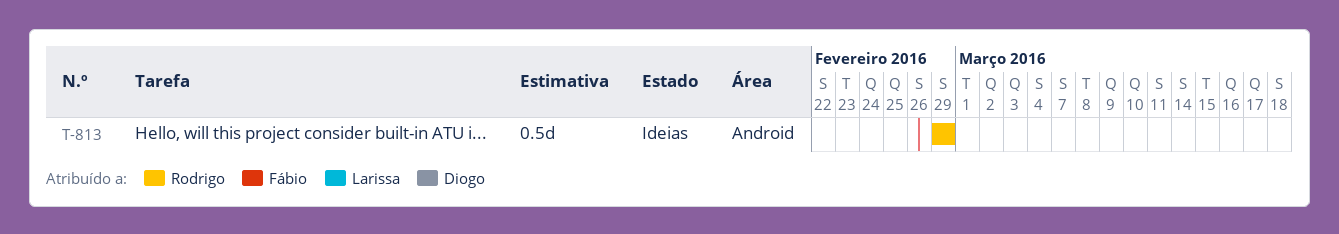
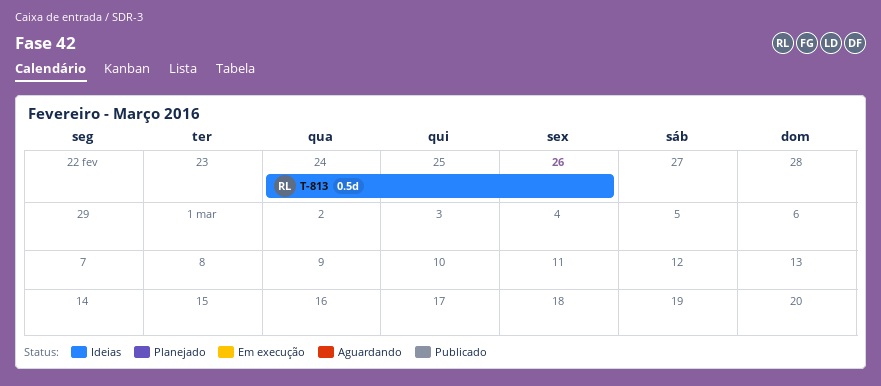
T-813, start: Feb 29 -> Feb 24
T-813, due: Feb 29 -> Feb 26

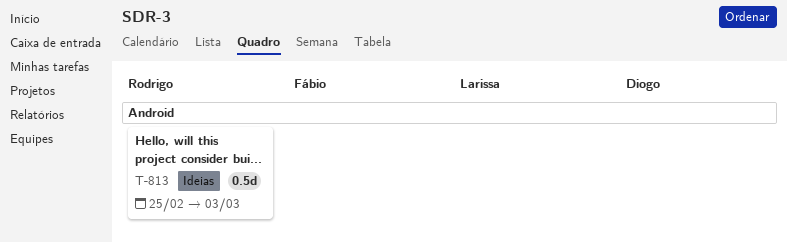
T-813, start: Feb 24 -> Feb 25
T-813, due: Feb 26 -> Mar 3

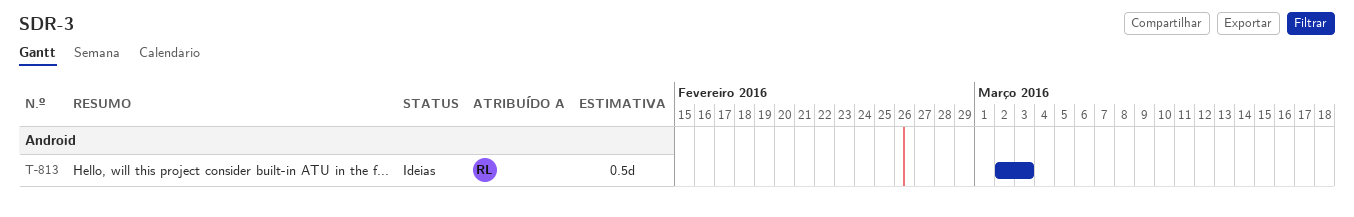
T-813, start: Feb 25 -> Mar 2

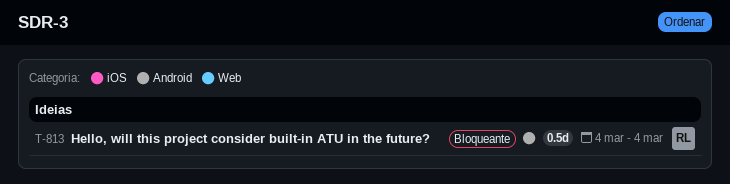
T-813, start: Mar 2 -> Mar 4
T-813, due: Mar 3 -> Mar 4

